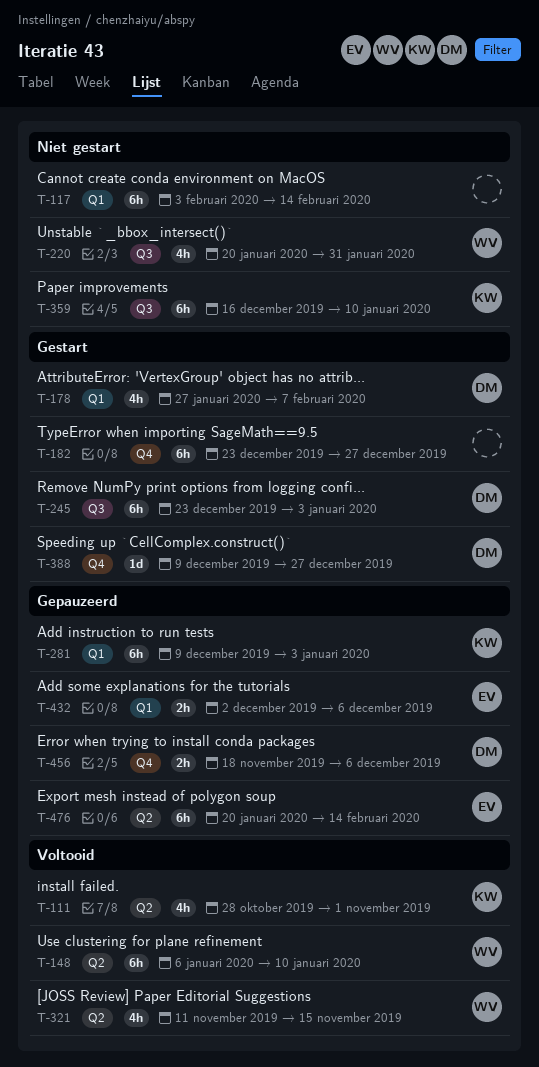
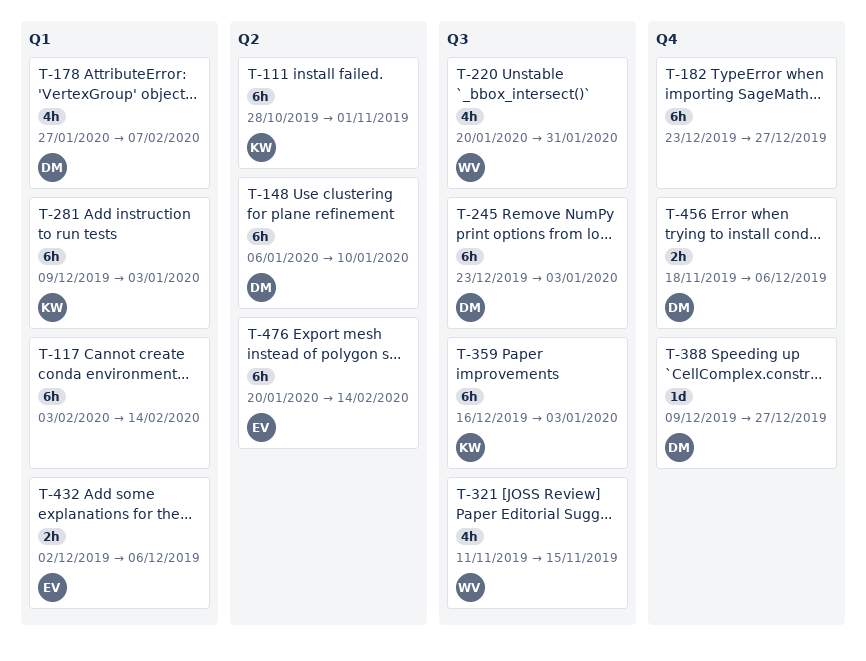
T-111, estimate: 4h -> 6h
T-148, owner: WV -> DM
T-321, label: Q2 -> Q3
T-359, due: Jan 10 -> Jan 3

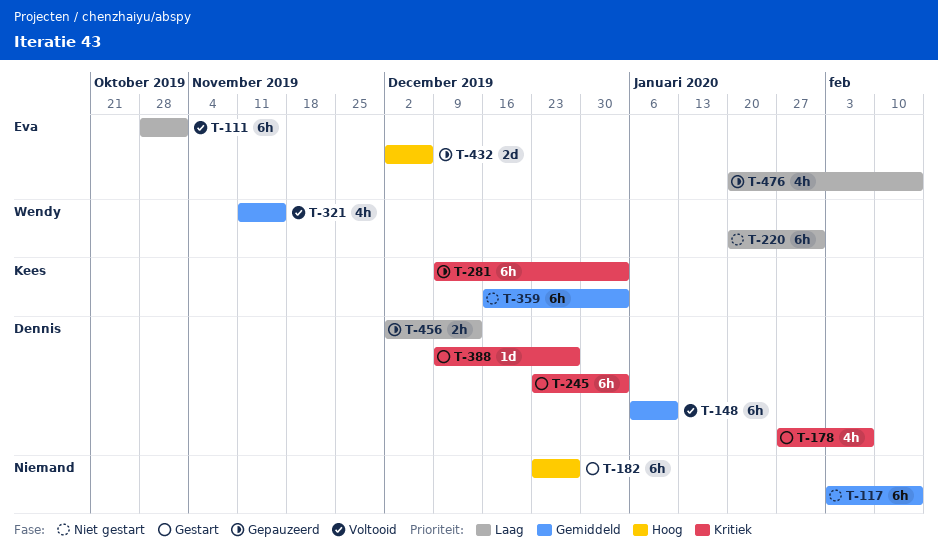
T-111, owner: Kees -> Eva
T-220, estimate: 4h -> 6h
T-432, estimate: 2h -> 2d
T-456, start: Nov 18 -> Dec 2
T-456, due: Dec 6 -> Dec 13
T-476, estimate: 6h -> 4h

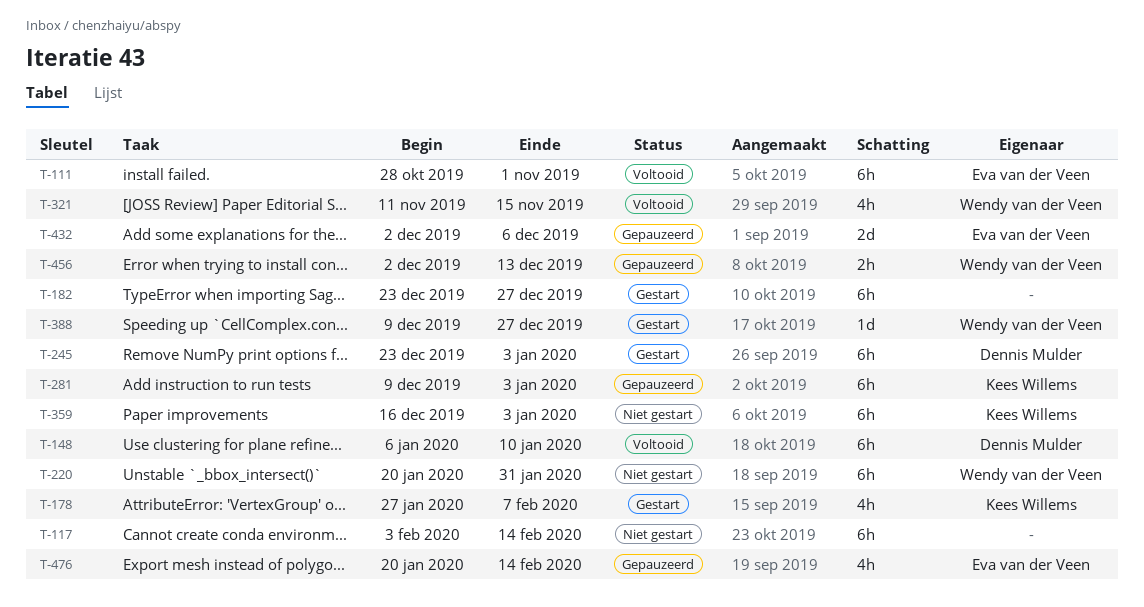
T-178, owner: Dennis Mulder -> Kees Willems
T-388, owner: Dennis Mulder -> Wendy van der Veen
T-456, owner: Dennis Mulder -> Wendy van der Veen

